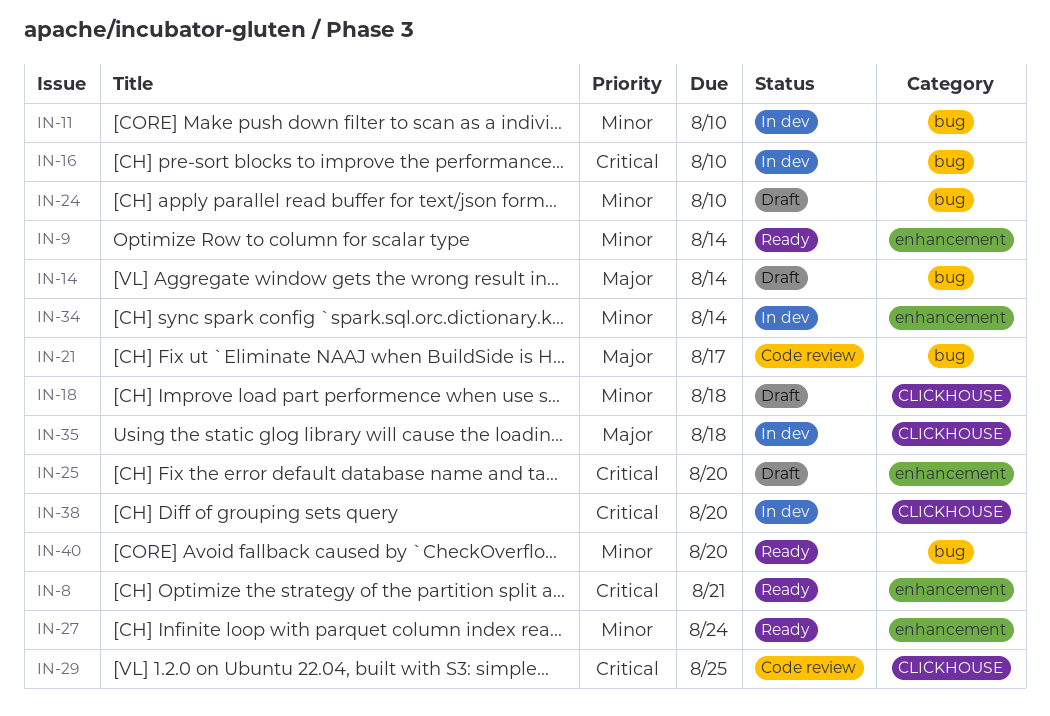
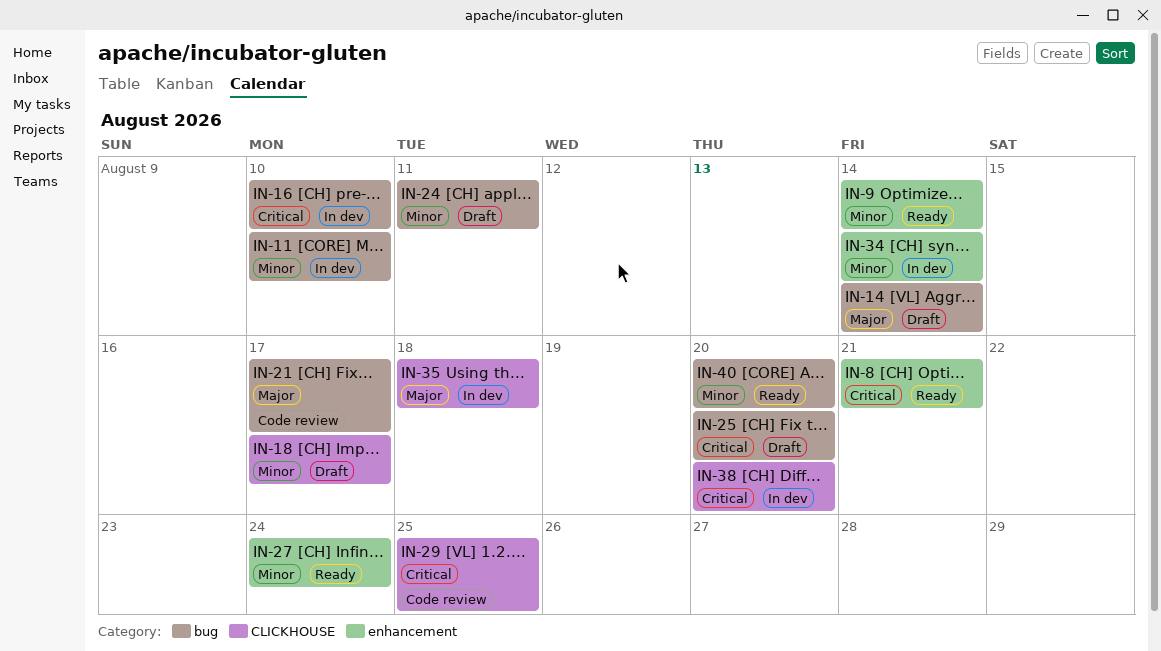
IN-18, due: Aug 18 -> Aug 17
IN-24, due: Aug 10 -> Aug 11
IN-25, label: enhancement -> bug

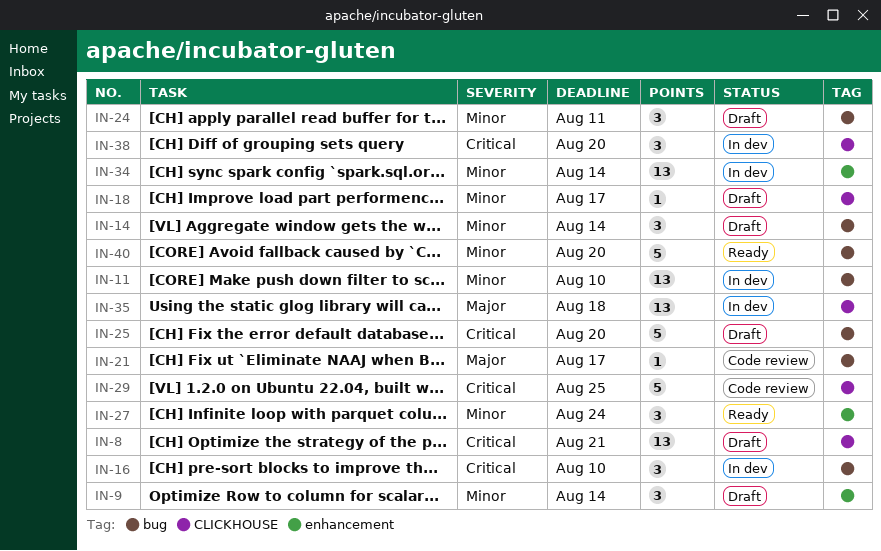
IN-8, status: Ready -> Draft
IN-8, label: enhancement -> CLICKHOUSE
IN-9, status: Ready -> Draft
IN-14, priority: Major -> Minor

